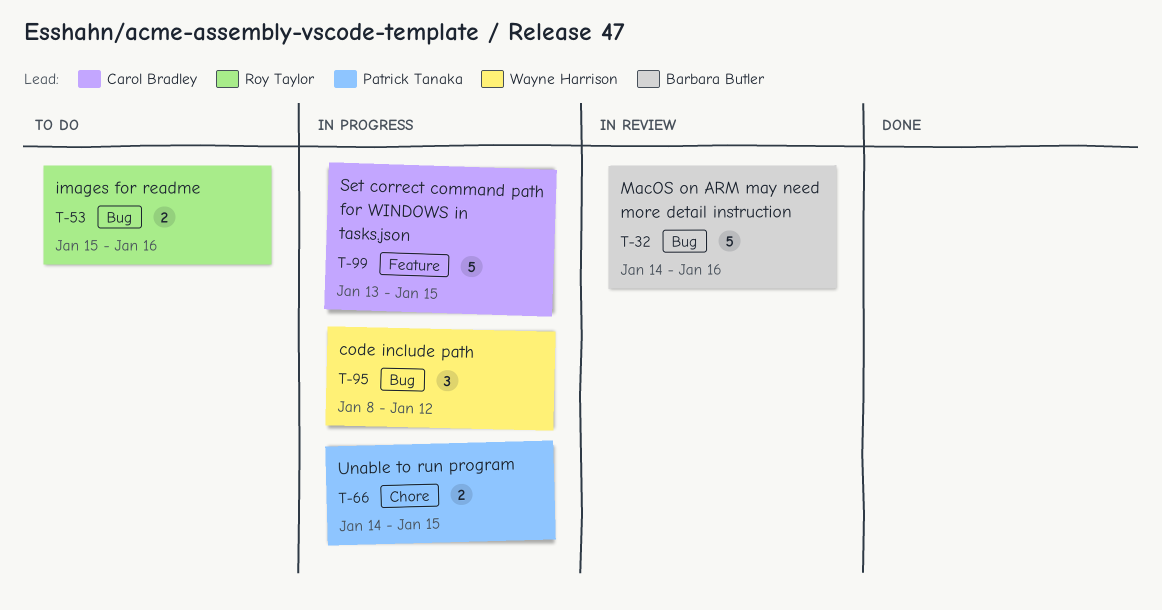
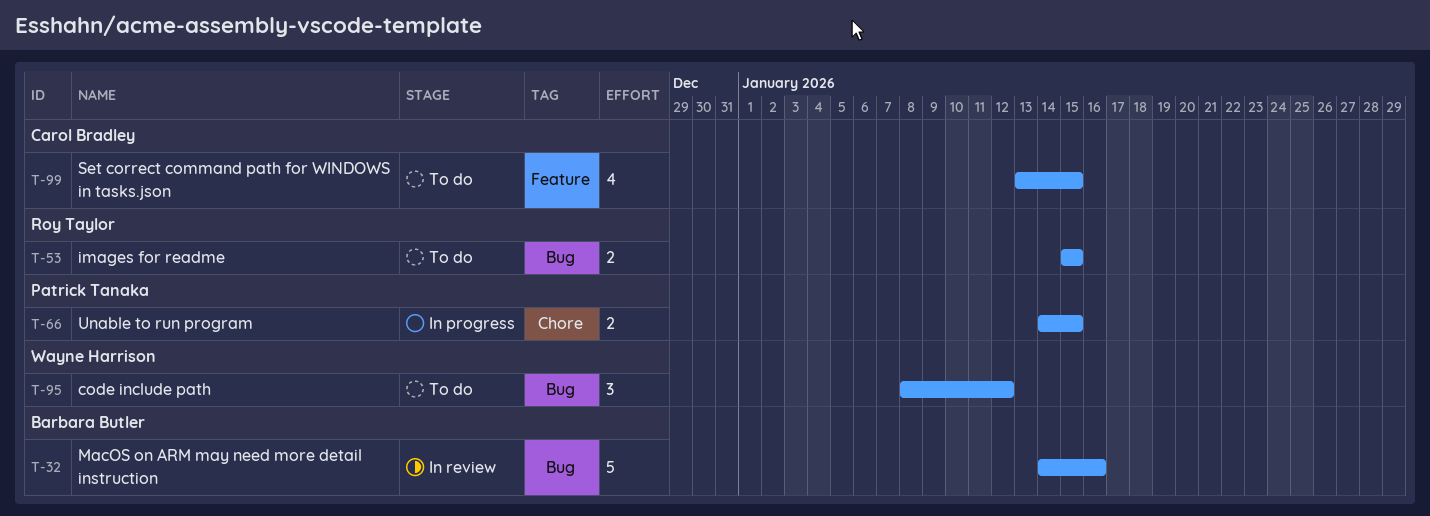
T-53, due: Jan 16 -> Jan 15
T-95, status: In progress -> To do
T-99, status: In progress -> To do
T-99, estimate: 5 -> 4

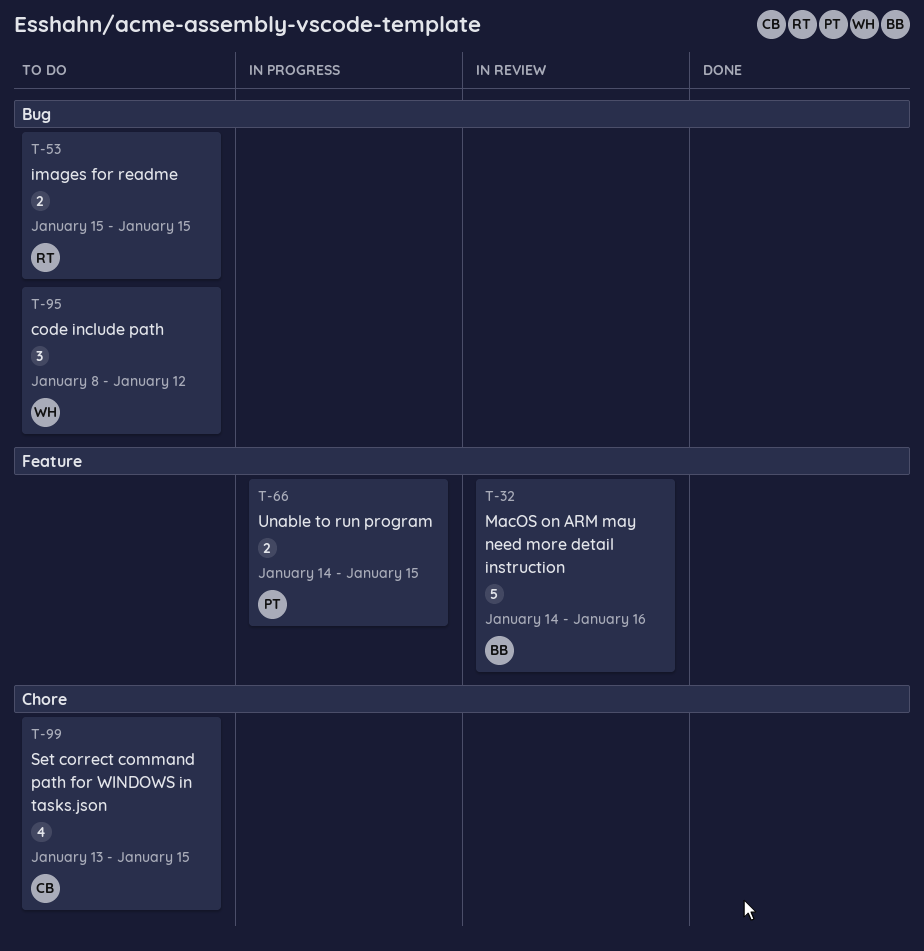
T-32, label: Bug -> Feature
T-66, label: Chore -> Feature
T-99, label: Feature -> Chore

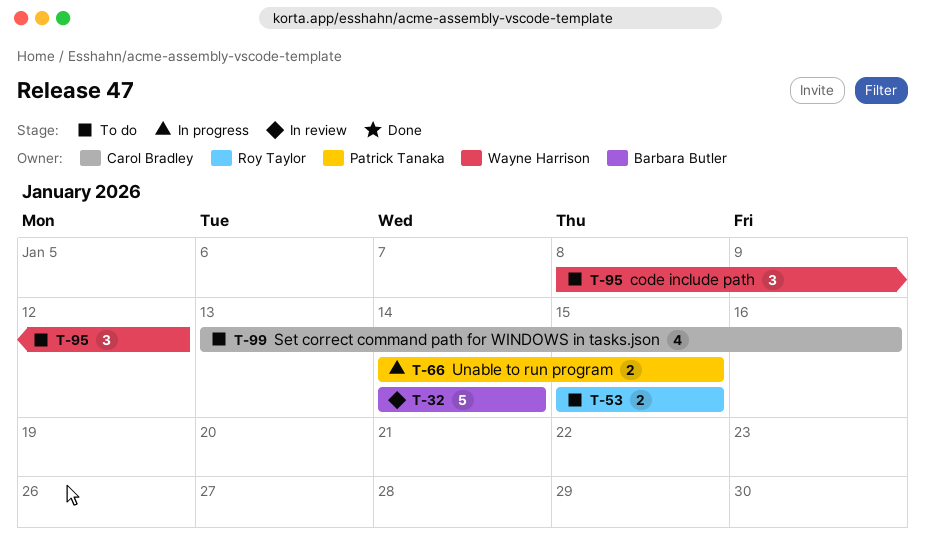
T-32, due: Jan 16 -> Jan 14
T-99, due: Jan 15 -> Jan 16

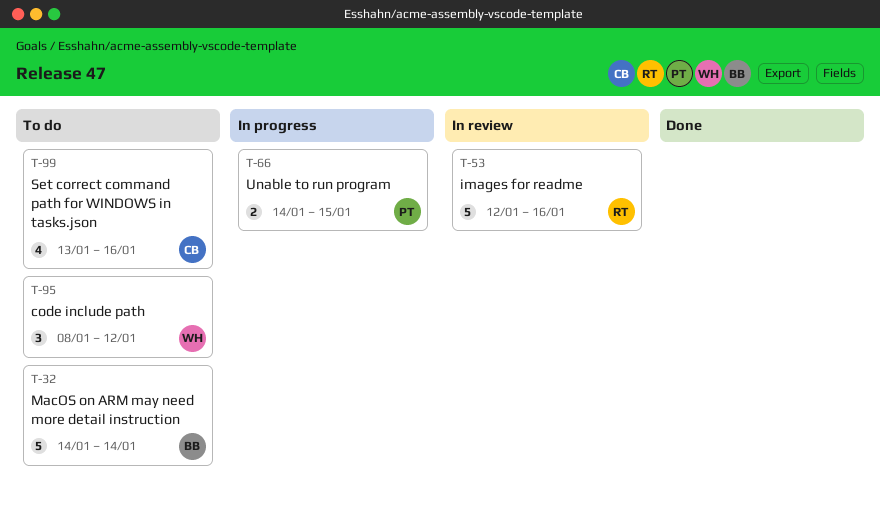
T-32, status: In review -> To do
T-53, status: To do -> In review
T-53, estimate: 2 -> 5
T-53, start: Jan 15 -> Jan 12
T-53, due: Jan 15 -> Jan 16

